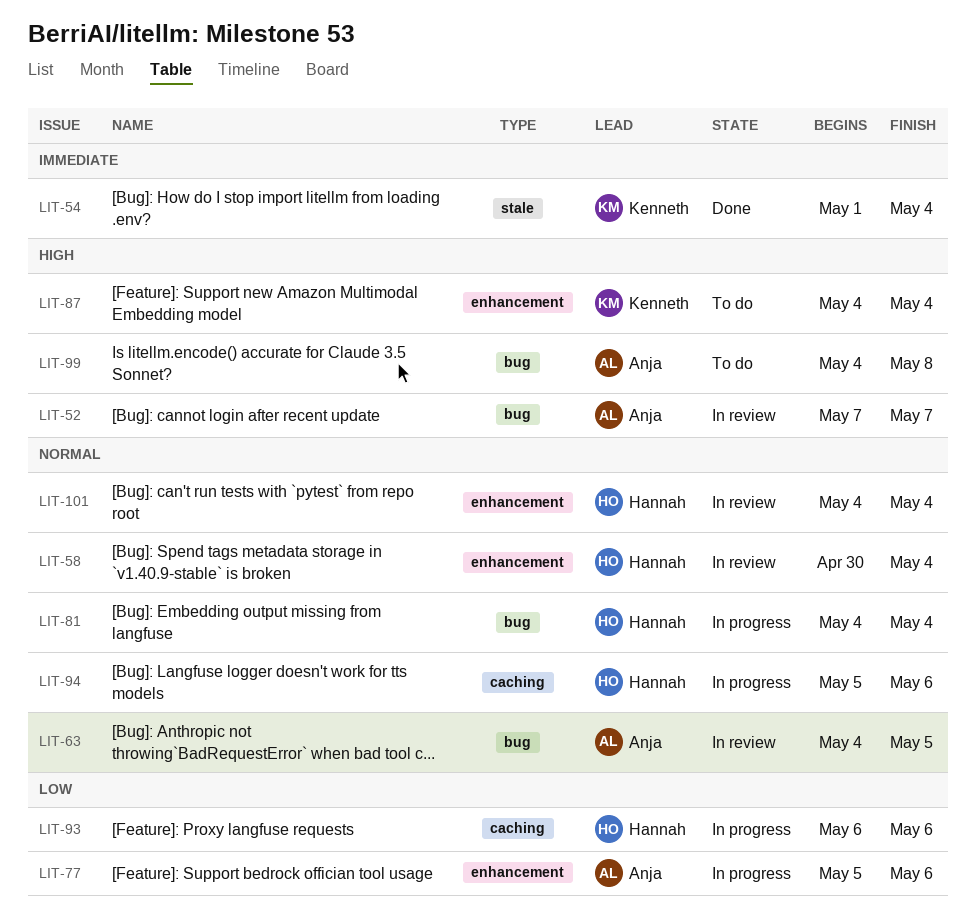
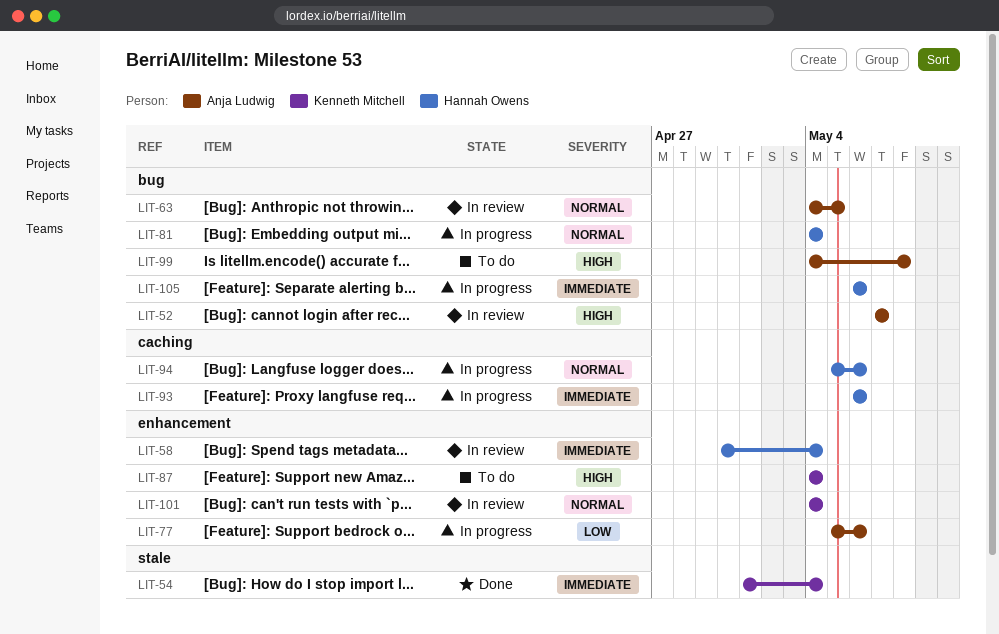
LIT-58, priority: Normal -> Immediate
LIT-93, priority: Low -> Immediate
LIT-101, owner: Hannah Owens -> Kenneth Mitchell
LIT-105: none -> present

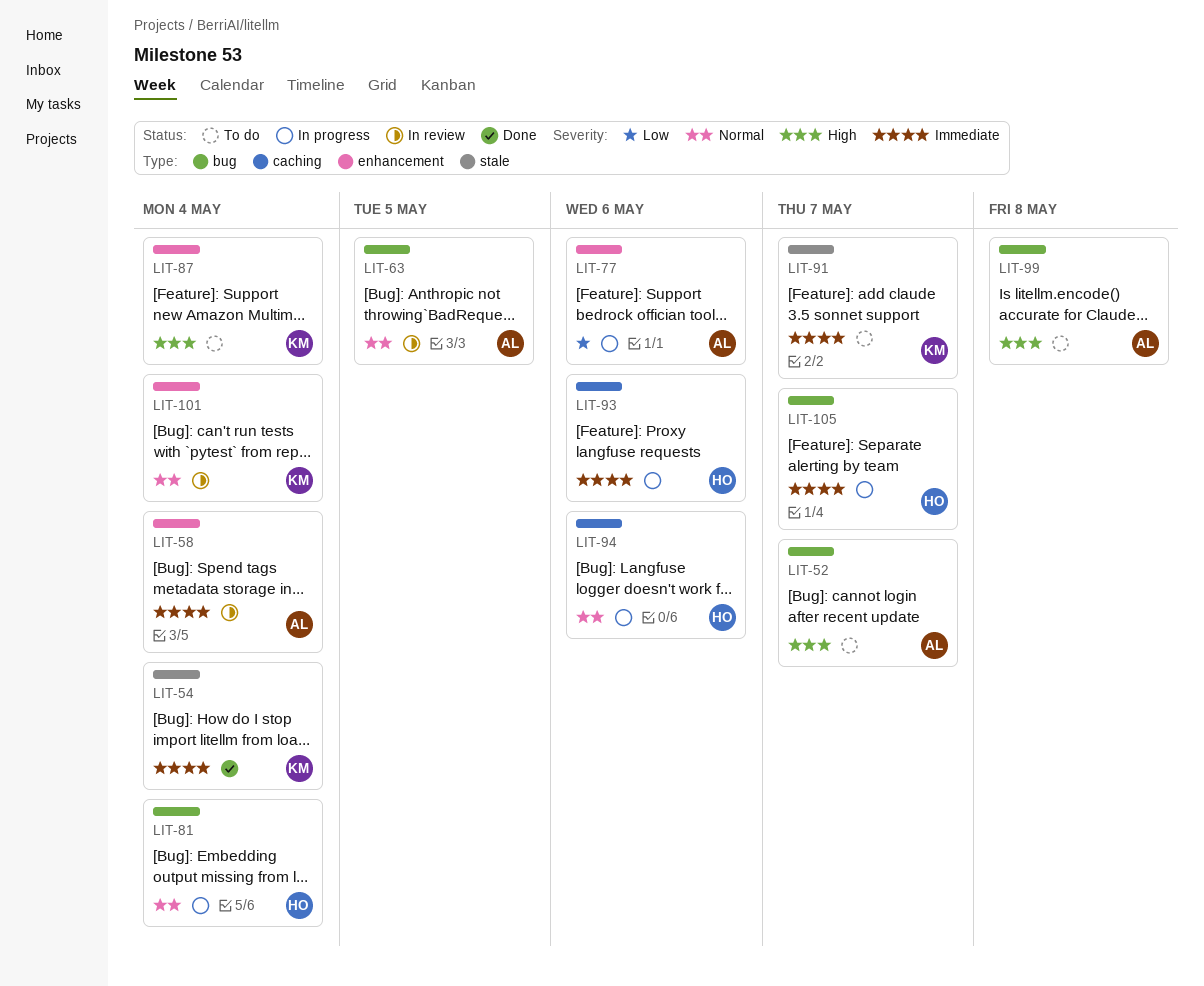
LIT-52, status: In review -> To do
LIT-58, owner: Hannah Owens -> Anja Ludwig
LIT-91: none -> present
LIT-105, due: May 6 -> May 7

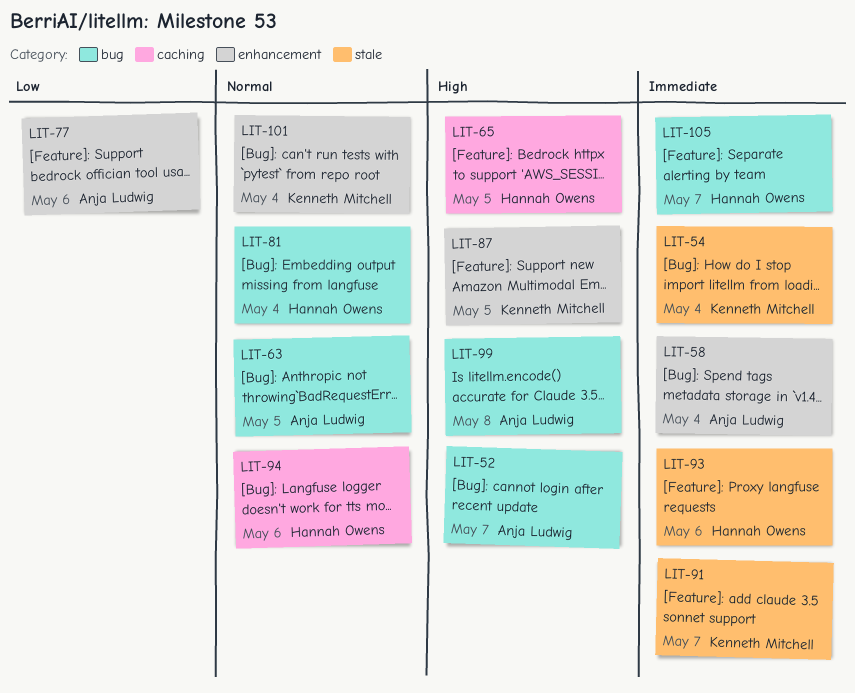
LIT-65: none -> present
LIT-87, due: May 4 -> May 5
LIT-93, label: caching -> stale

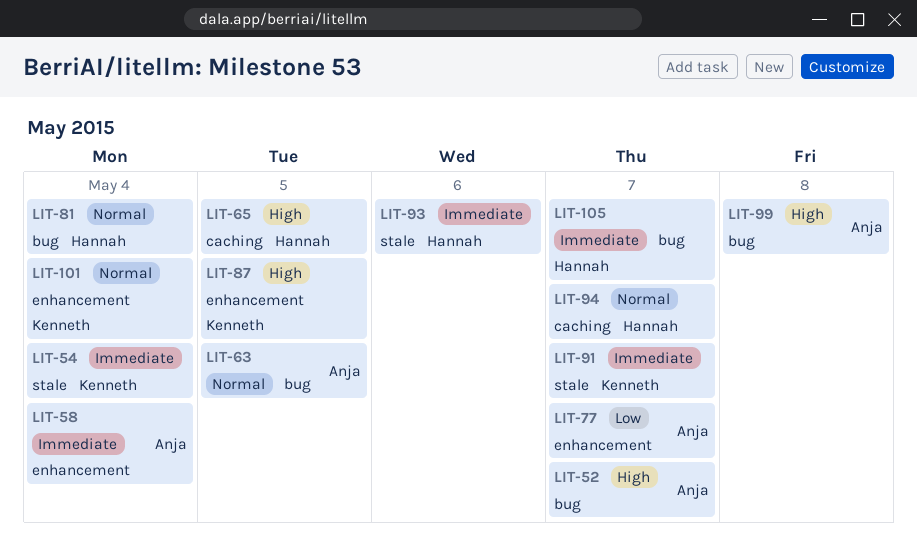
LIT-77, due: May 6 -> May 7
LIT-94, due: May 6 -> May 7

